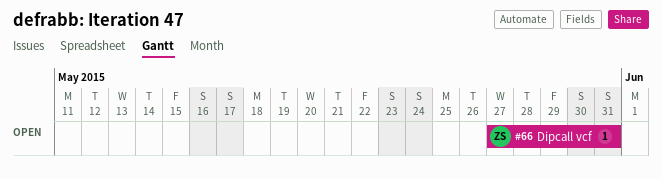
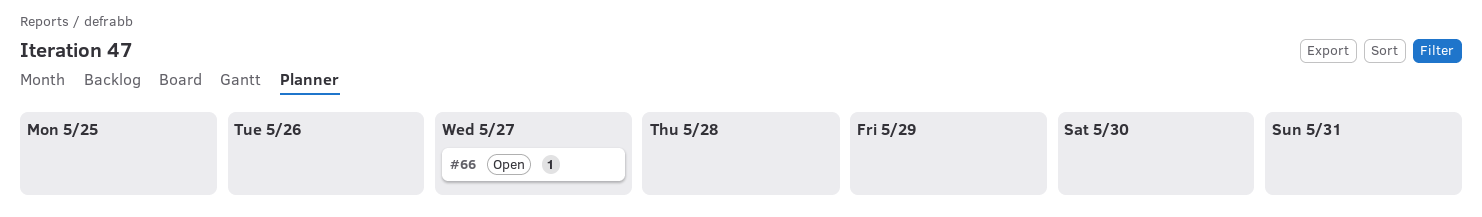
#66, due: May 31 -> May 27

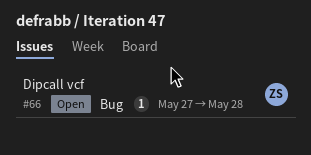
#66, due: May 27 -> May 28

